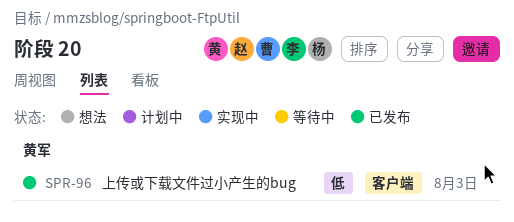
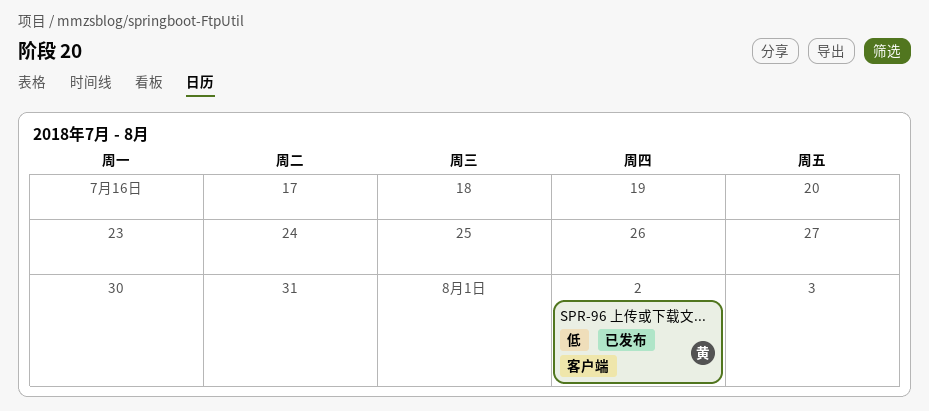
SPR-96, due: Aug 3 -> Aug 2

